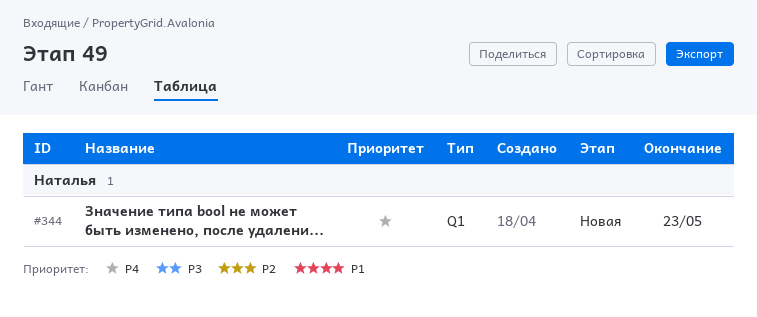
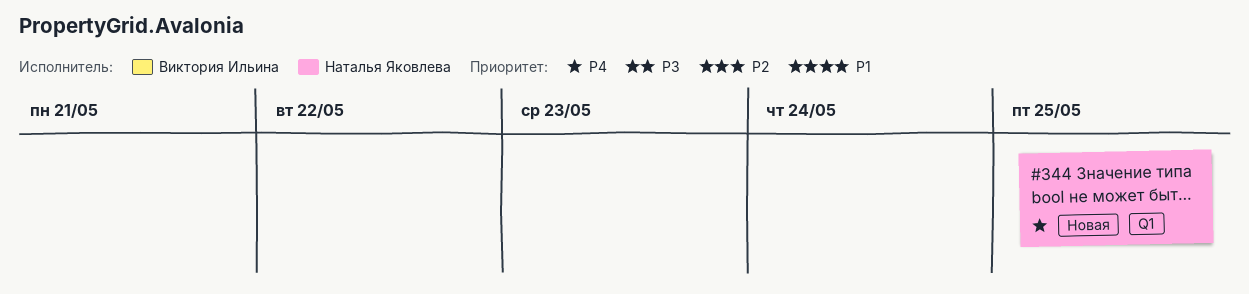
#344, due: May 23 -> May 25

